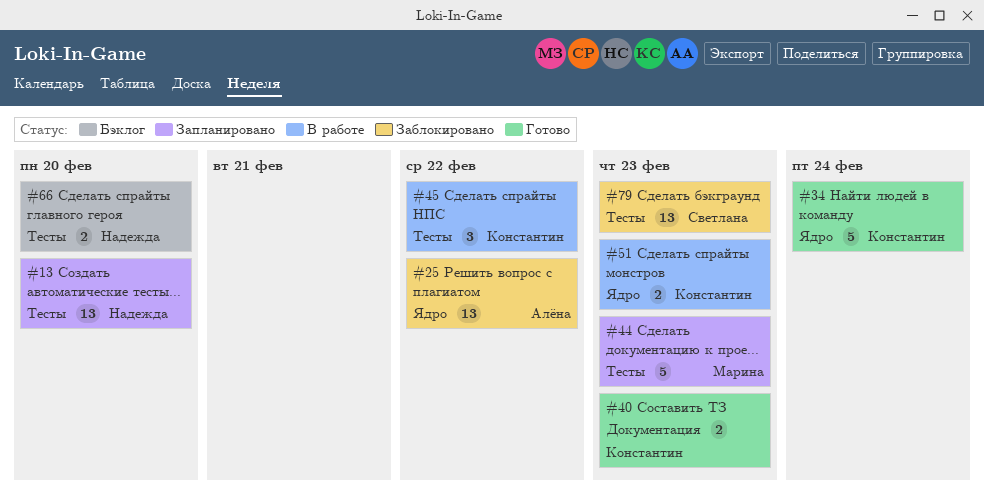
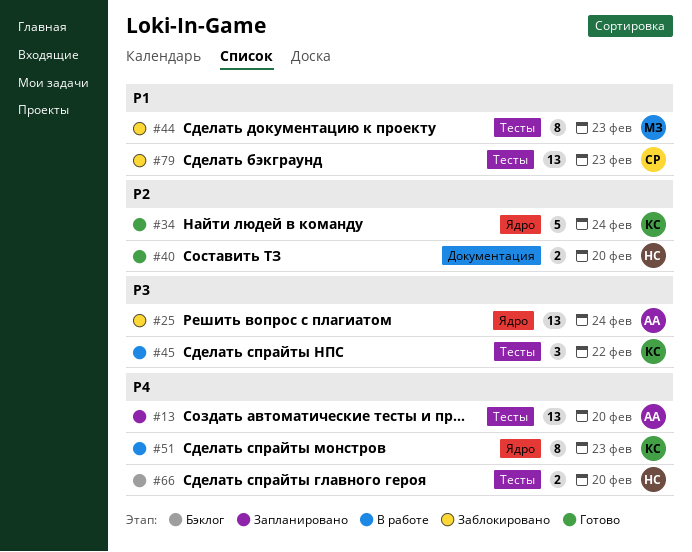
#13, owner: Надежда -> Алёна
#25, due: Feb 22 -> Feb 24
#40, owner: Константин -> Надежда
#40, due: Feb 23 -> Feb 20
#44, status: Запланировано -> Заблокировано
#44, estimate: 5 -> 8
#51, estimate: 2 -> 8

